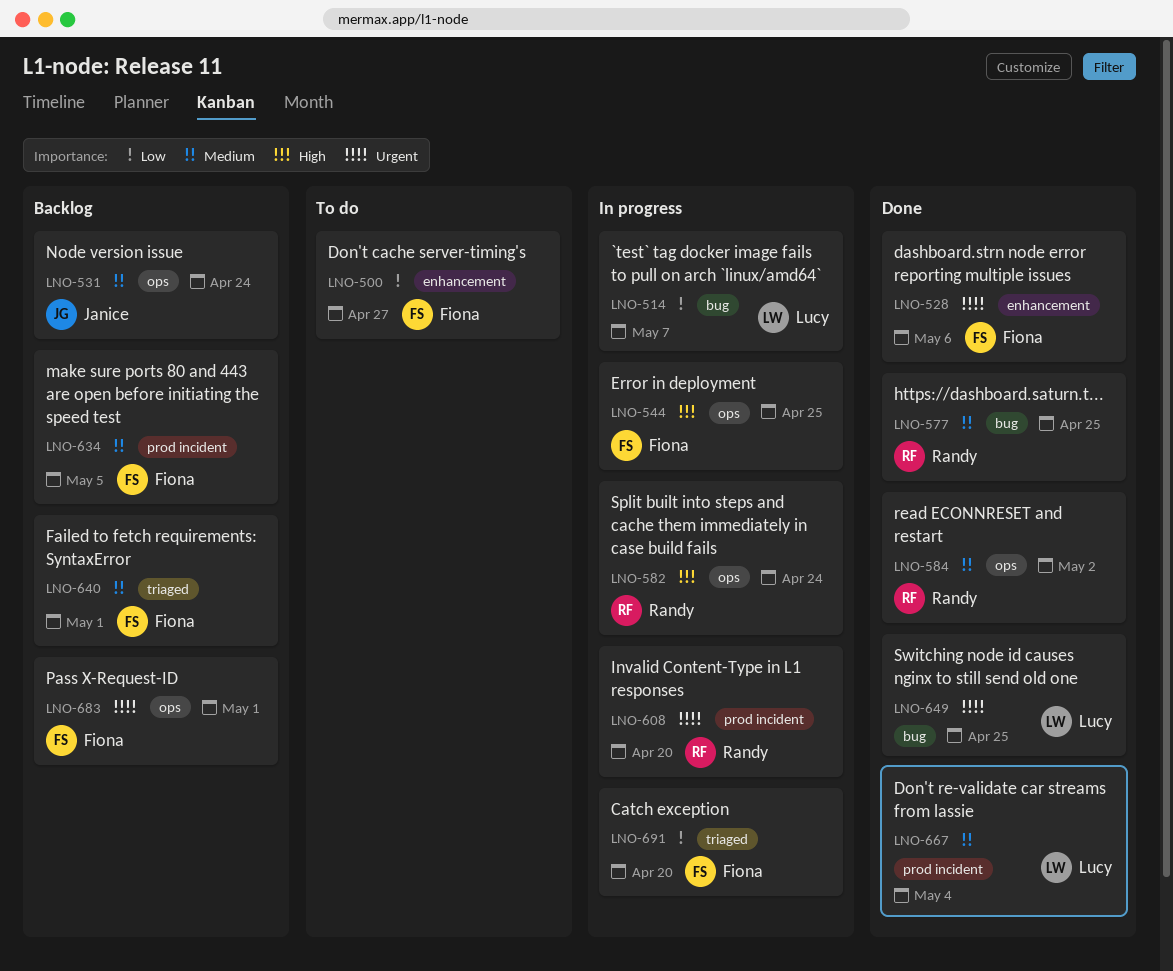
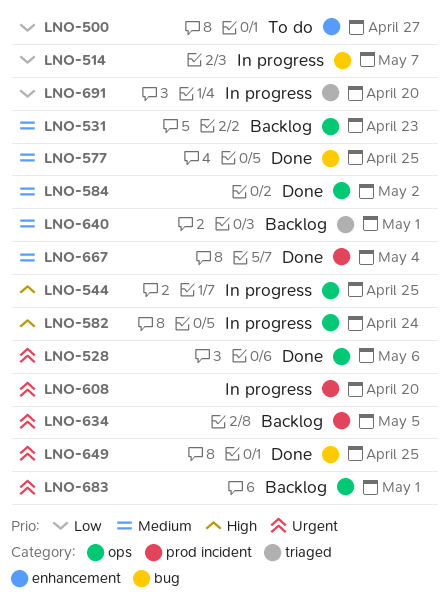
LNO-528, label: enhancement -> ops
LNO-531, due: Apr 24 -> Apr 23
LNO-634, priority: Medium -> Urgent

